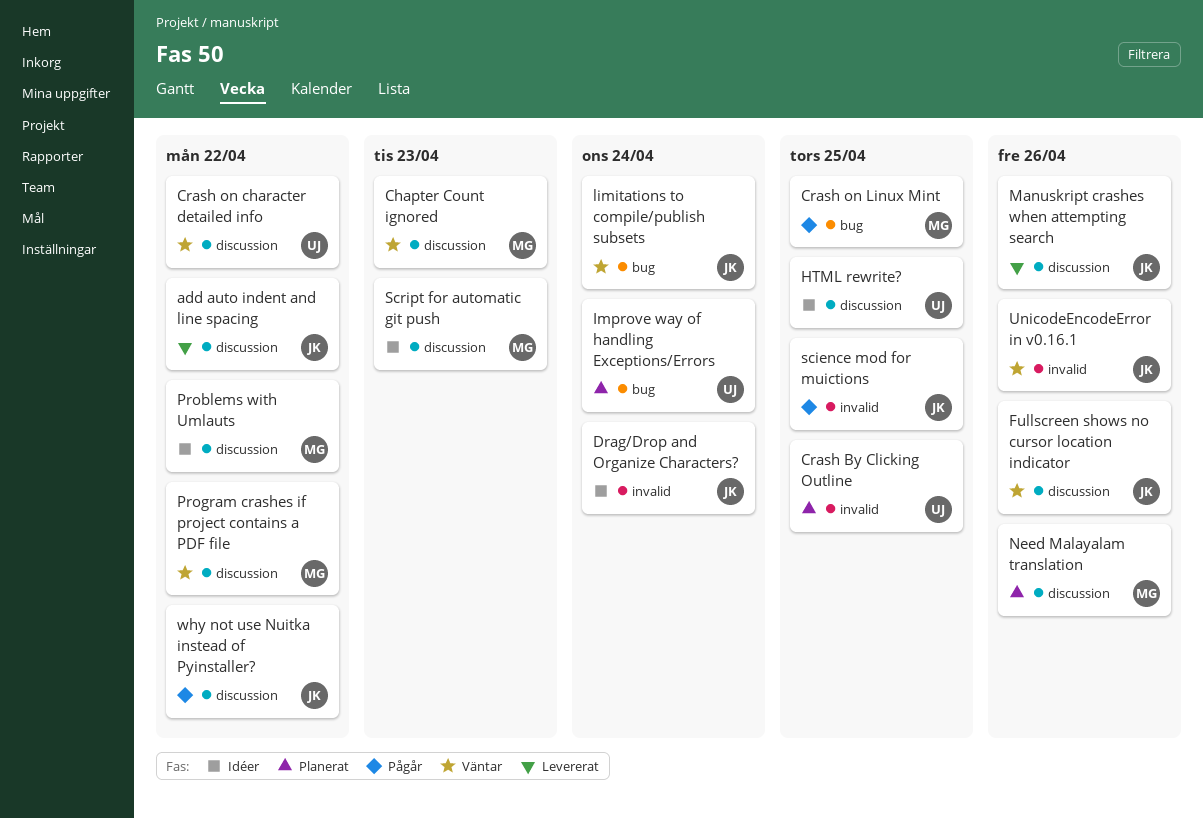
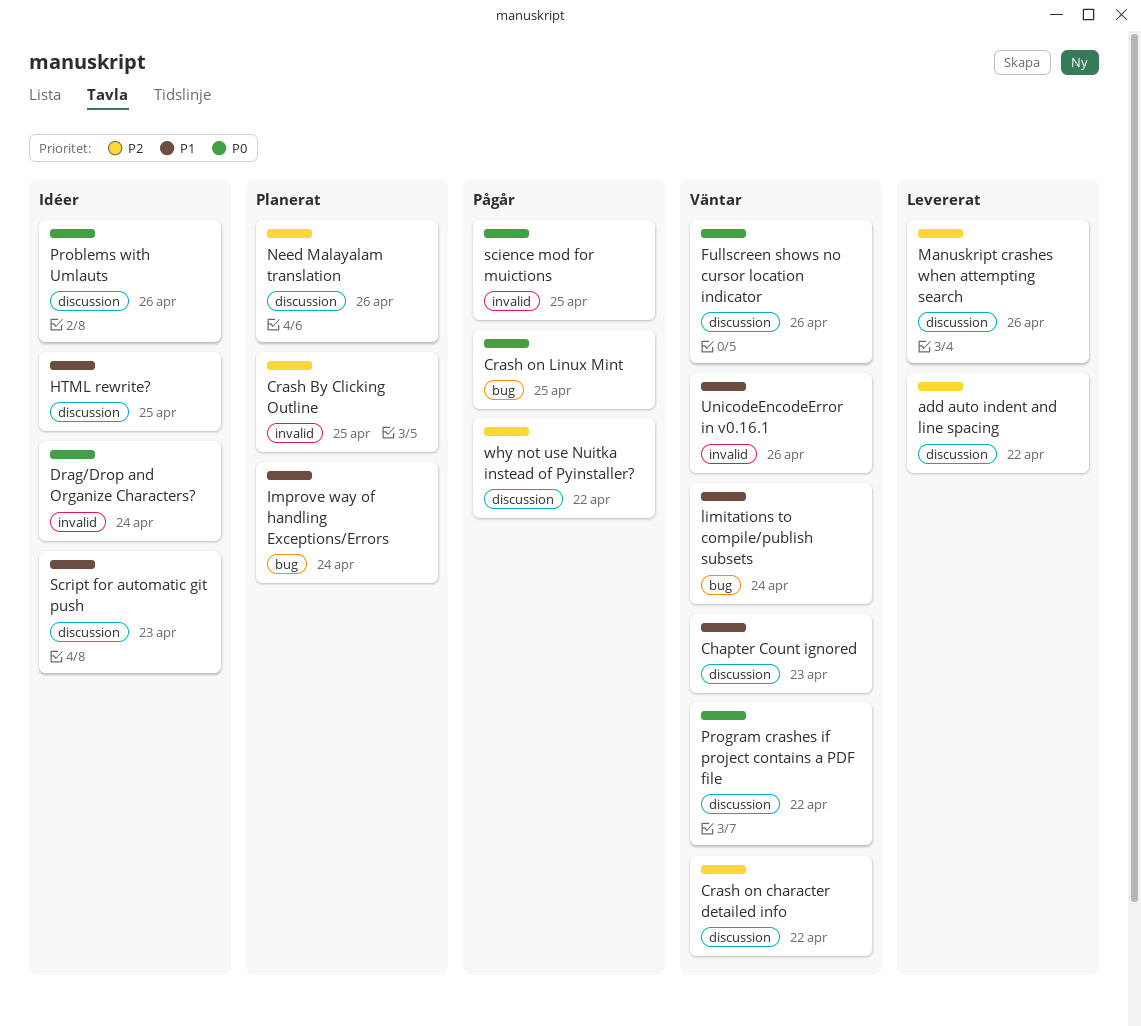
Problems with Umlauts, due: Apr 22 -> Apr 26

